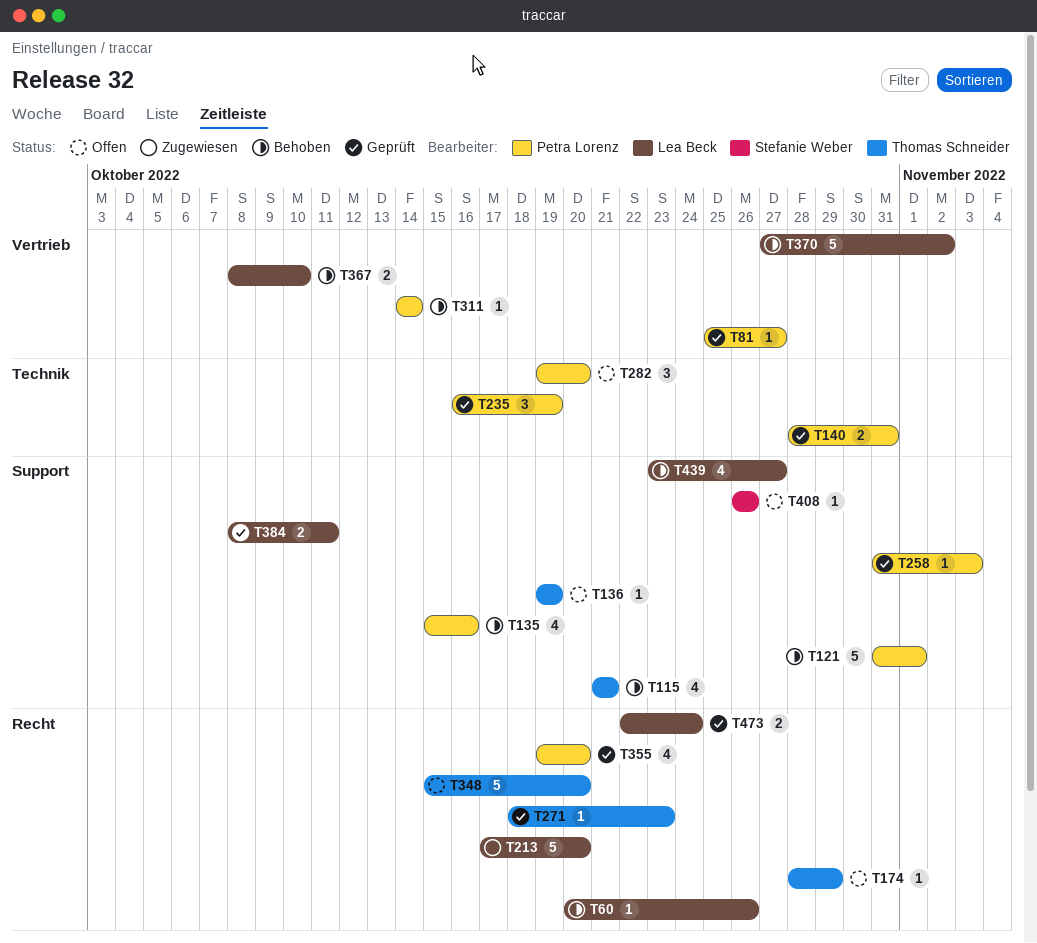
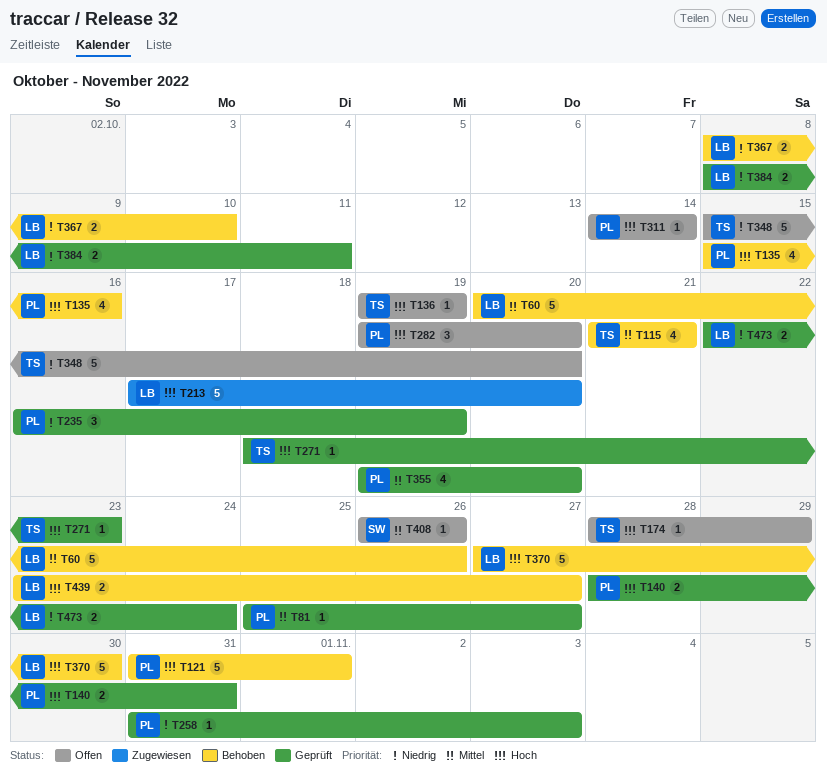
T60, estimate: 1 -> 5
T311, status: Behoben -> Offen
T370, due: Nov 2 -> Oct 30
T439, estimate: 4 -> 2

